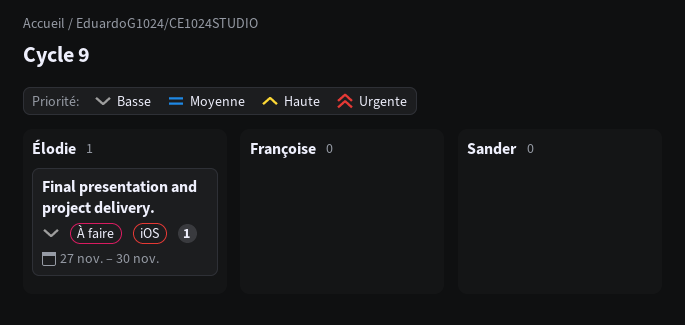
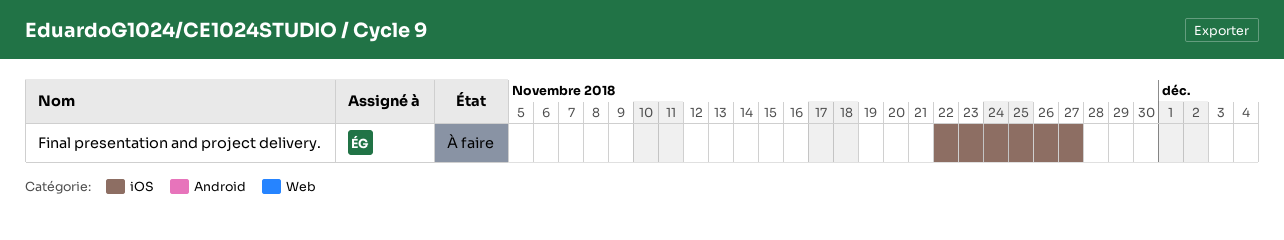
Final presentation and project delivery., start: Nov 27 -> Nov 22
Final presentation and project delivery., due: Nov 30 -> Nov 27

